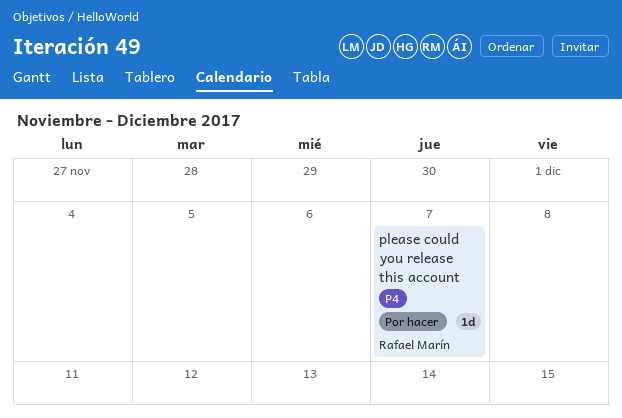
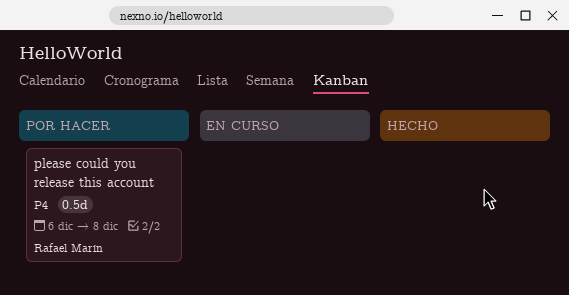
please could you release this account, estimate: 1d -> 0.5d
please could you release this account, due: Dec 7 -> Dec 8

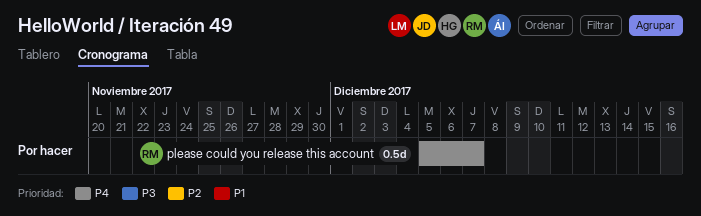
please could you release this account, start: Dec 6 -> Dec 5
please could you release this account, due: Dec 8 -> Dec 7

